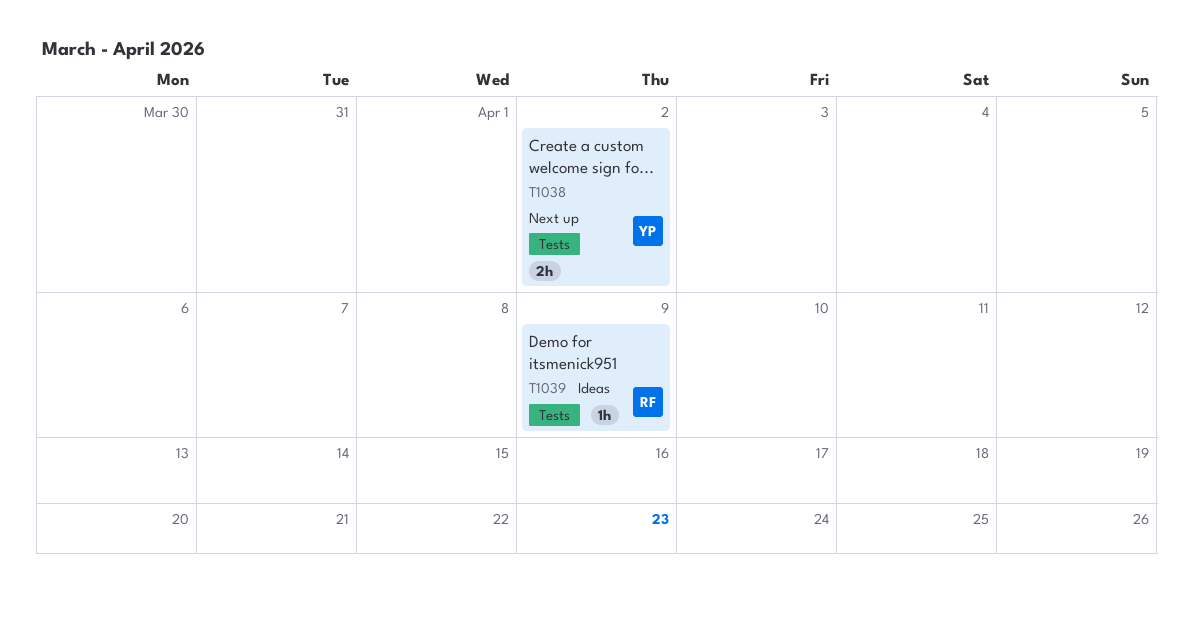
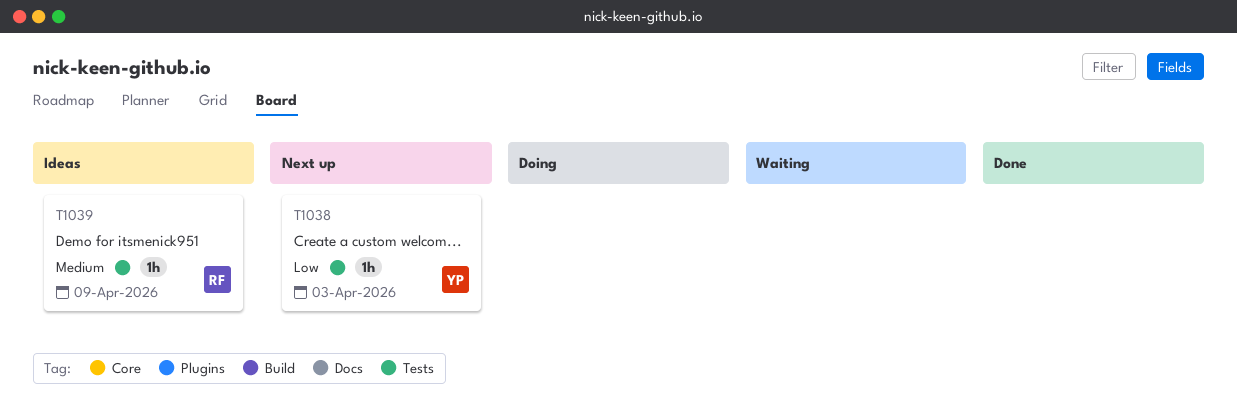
T1038, estimate: 2h -> 1h
T1038, due: Apr 2 -> Apr 3

